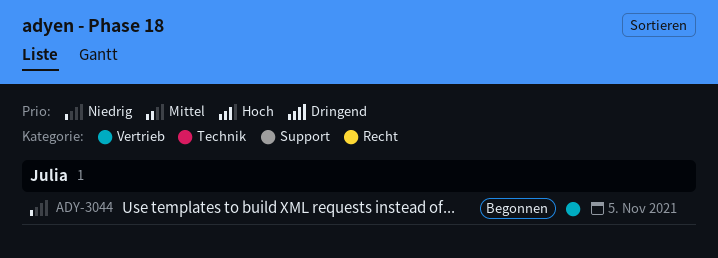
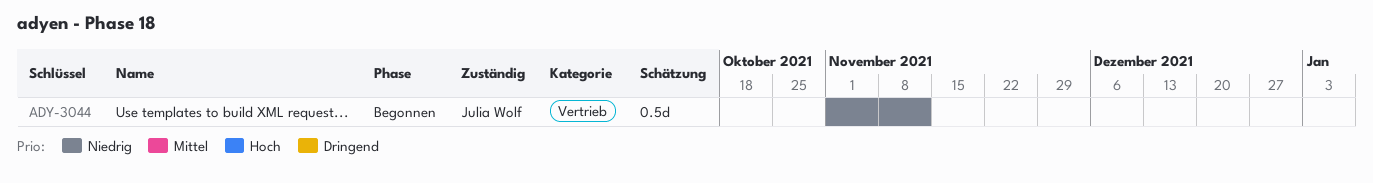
ADY-3044, due: Nov 5 -> Nov 12

